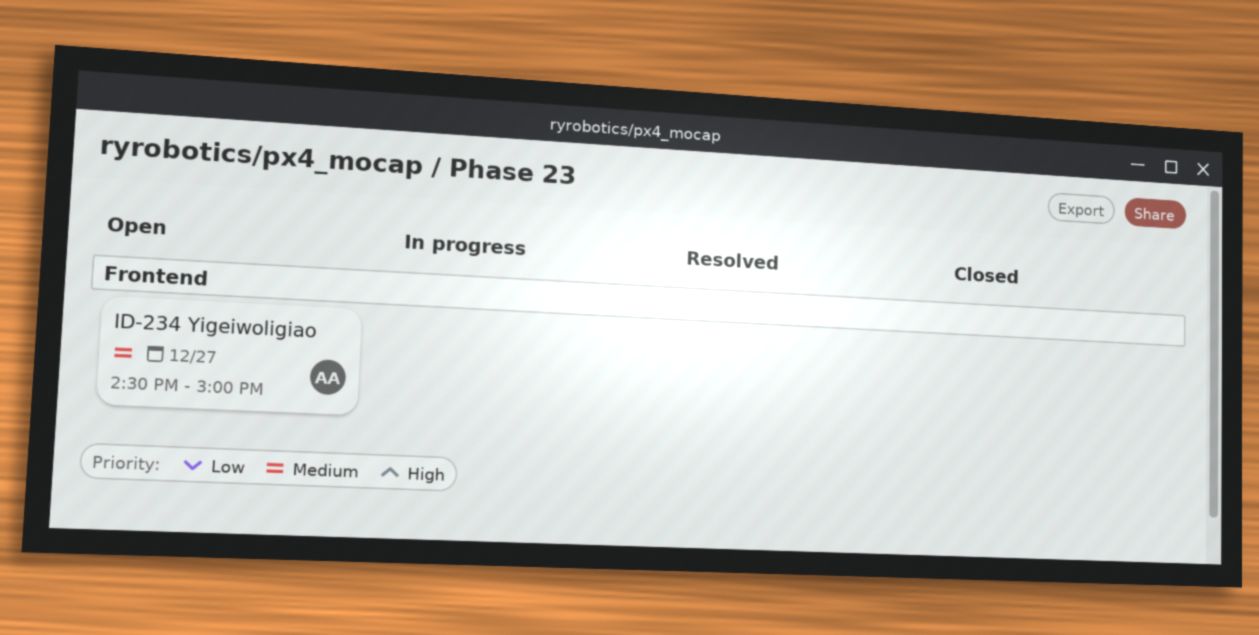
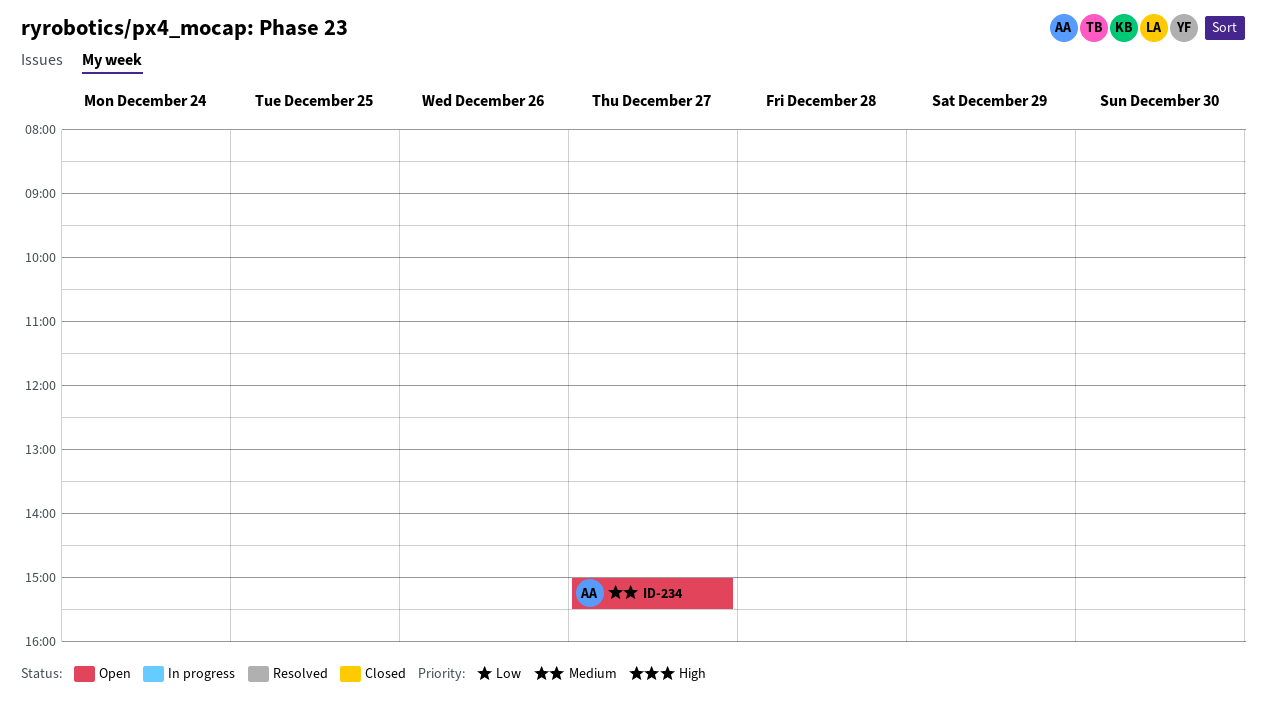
ID-234, begins: 14:30 -> 15:00
ID-234, ends: 15:00 -> 15:30

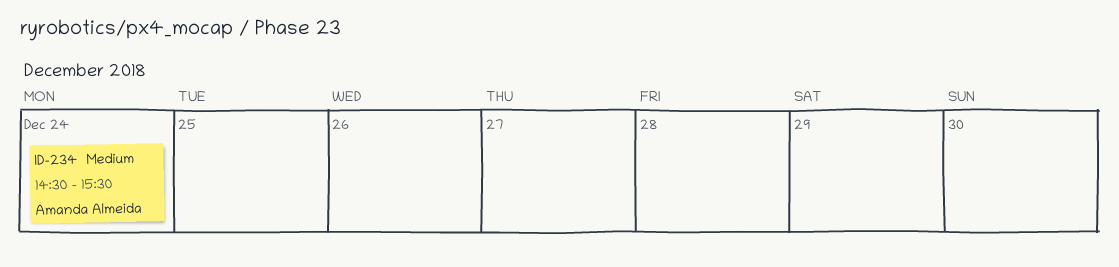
ID-234, day: Dec 27 -> Dec 24
ID-234, begins: 15:00 -> 14:30

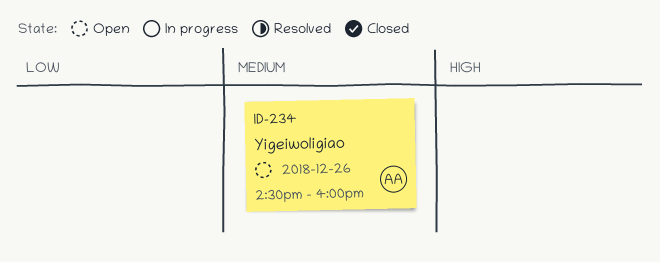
ID-234, day: Dec 24 -> Dec 26
ID-234, ends: 15:30 -> 16:00

